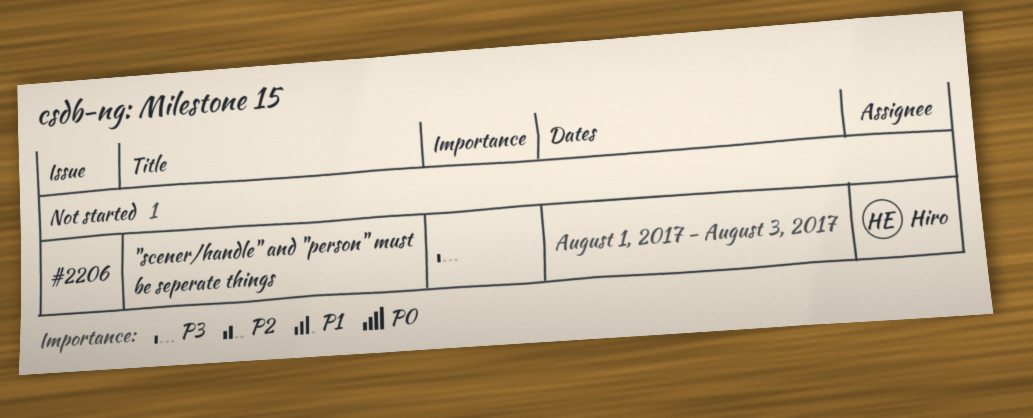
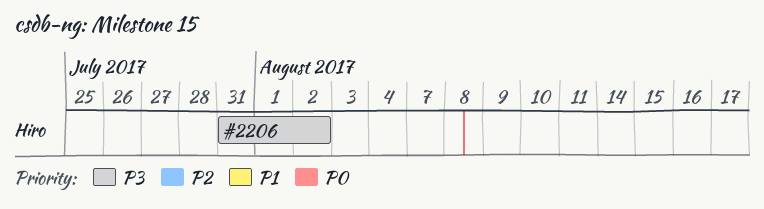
#2206, start: Aug 1 -> Jul 31
#2206, due: Aug 3 -> Aug 2

